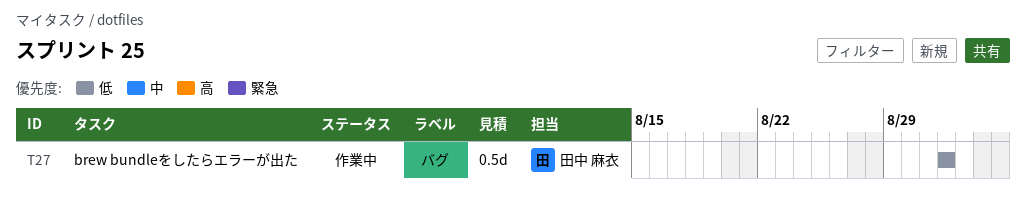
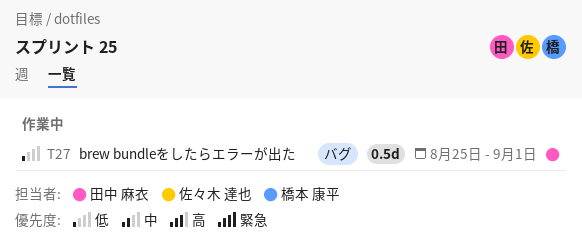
T27, start: Sep 1 -> Aug 25

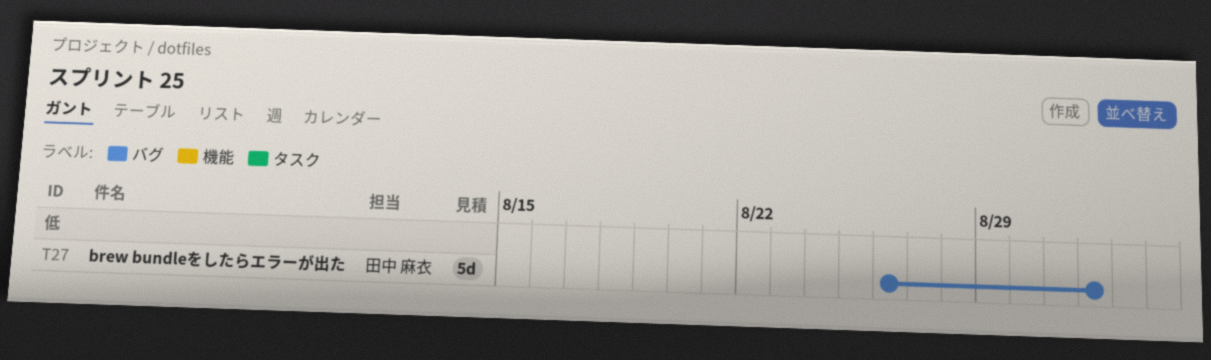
T27, estimate: 0.5d -> 5d
T27, start: Aug 25 -> Aug 26

